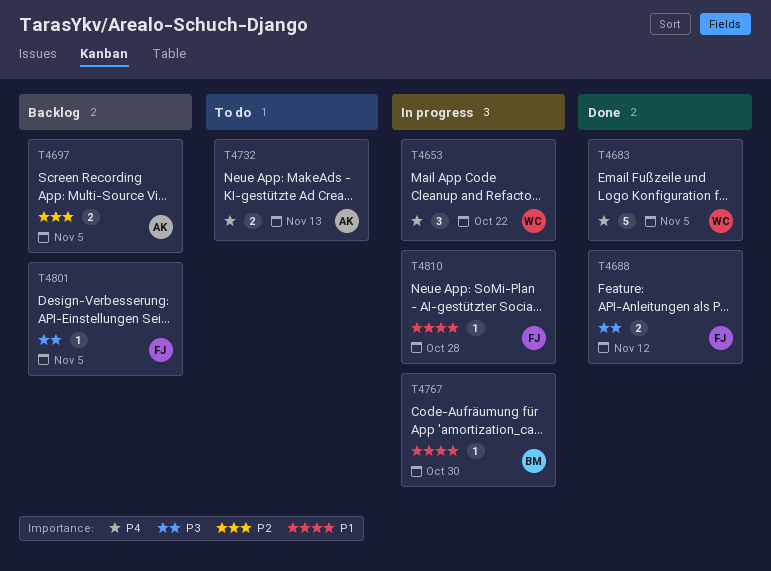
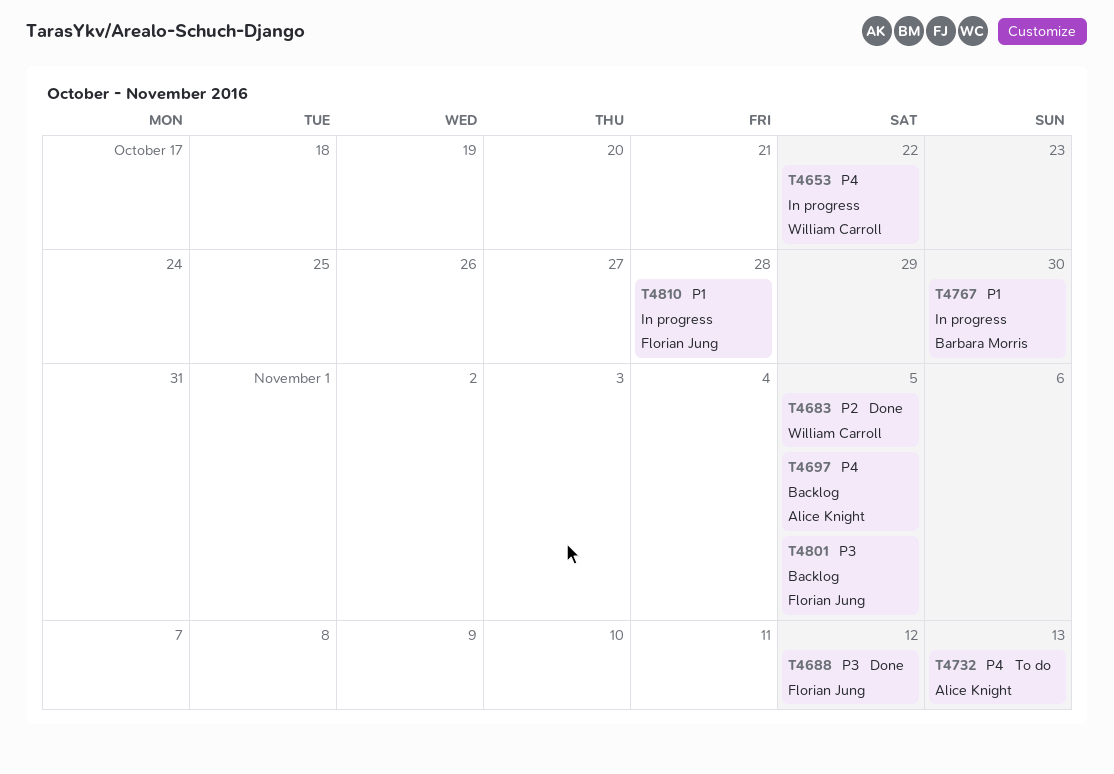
T4683, priority: P4 -> P2
T4697, priority: P2 -> P4

